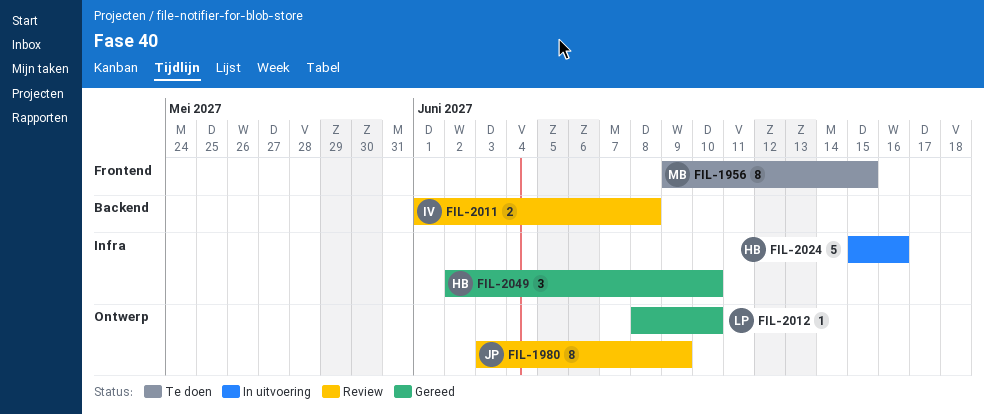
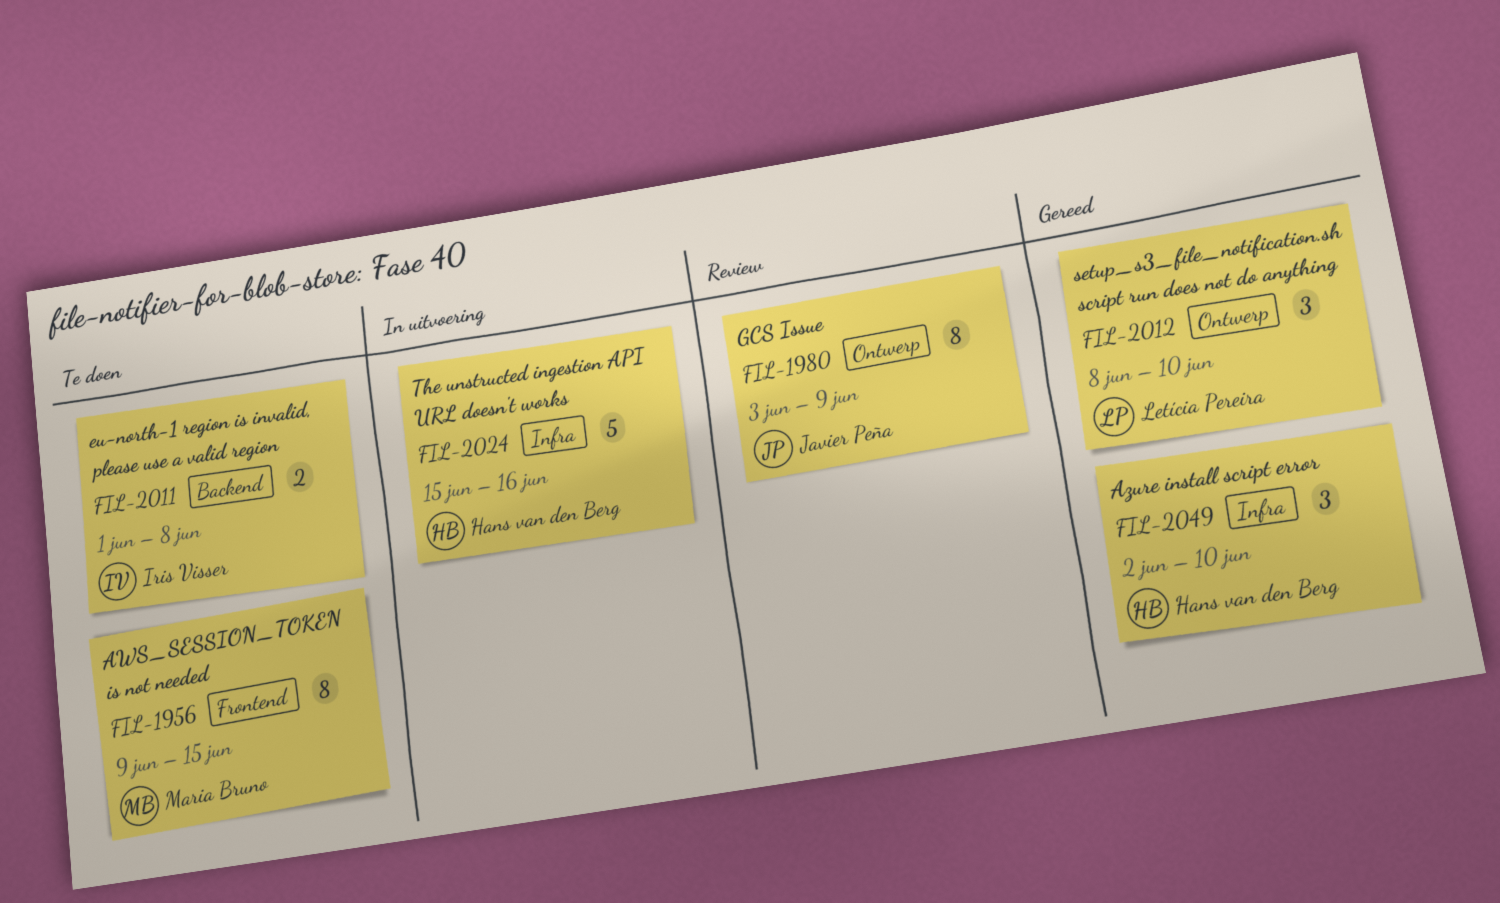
FIL-2011, status: Review -> Te doen
FIL-2012, estimate: 1 -> 3

